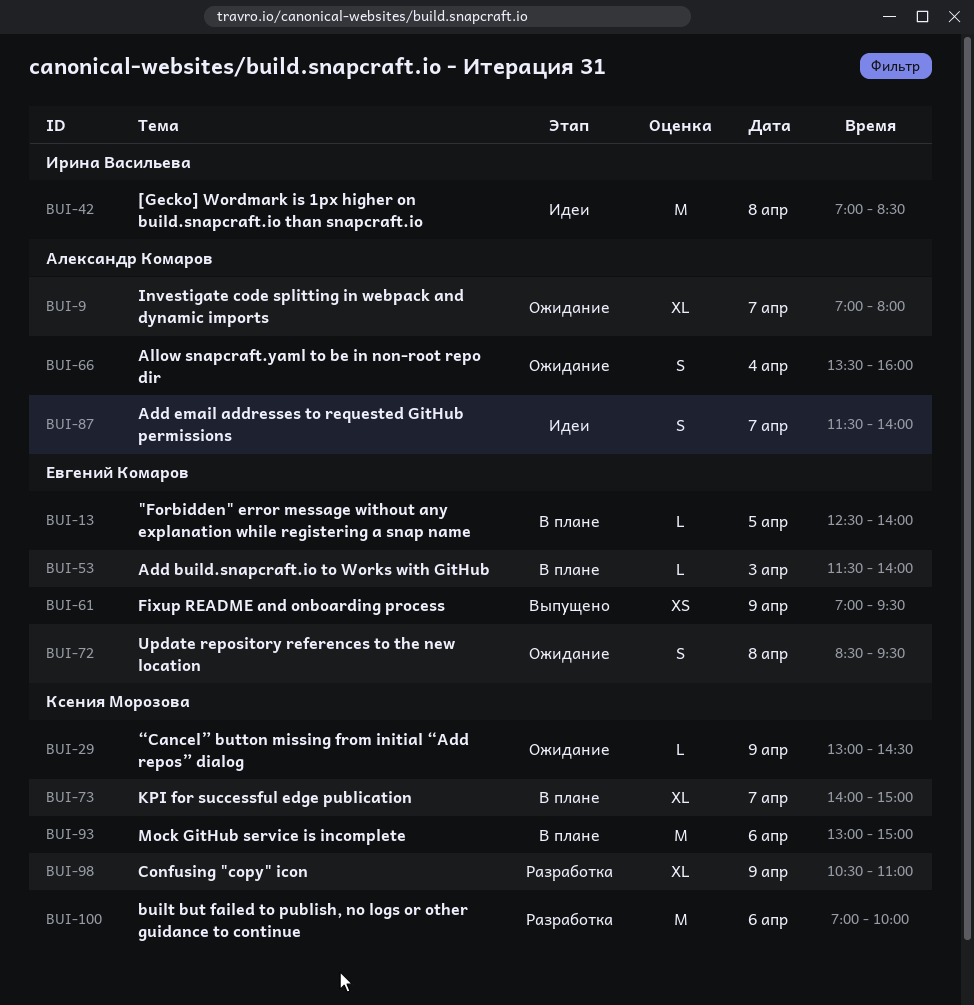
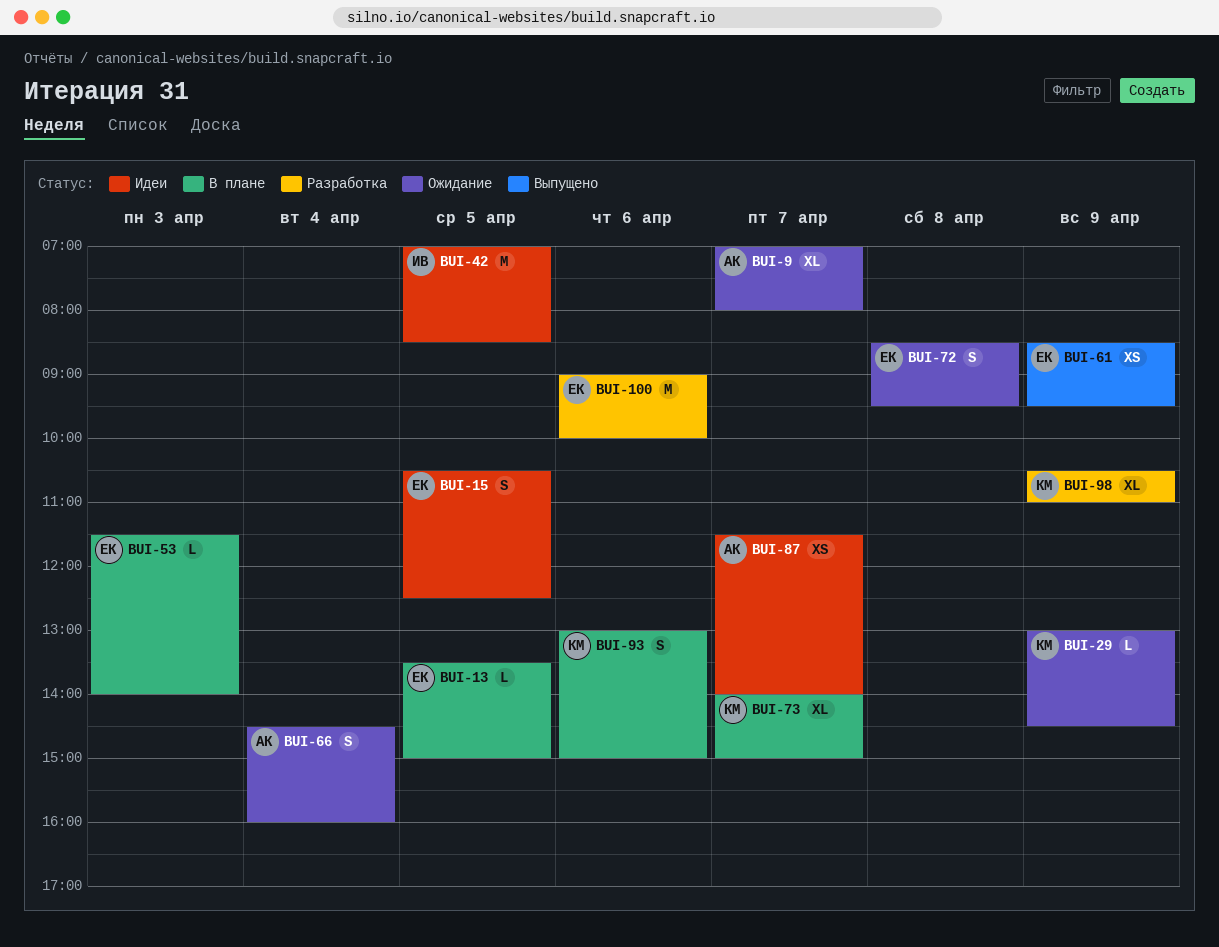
BUI-13, begins: 12:30 -> 13:30
BUI-13, ends: 14:00 -> 15:00
BUI-15: none -> present
BUI-42, day: Apr 8 -> Apr 5
BUI-61, begins: 07:00 -> 08:30
BUI-66, begins: 13:30 -> 14:30
BUI-87, estimate: S -> XS
BUI-93, estimate: M -> S
BUI-100, owner: Ксения Морозова -> Евгений Комаров
BUI-100, begins: 07:00 -> 09:00

